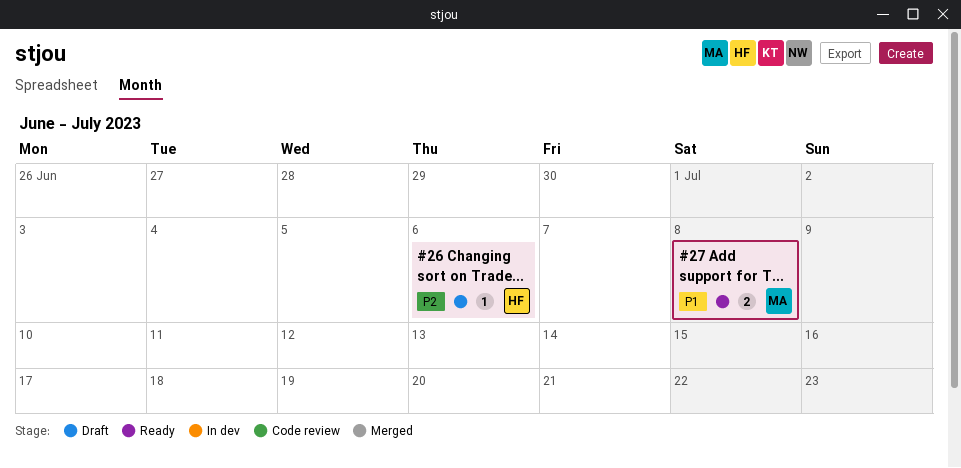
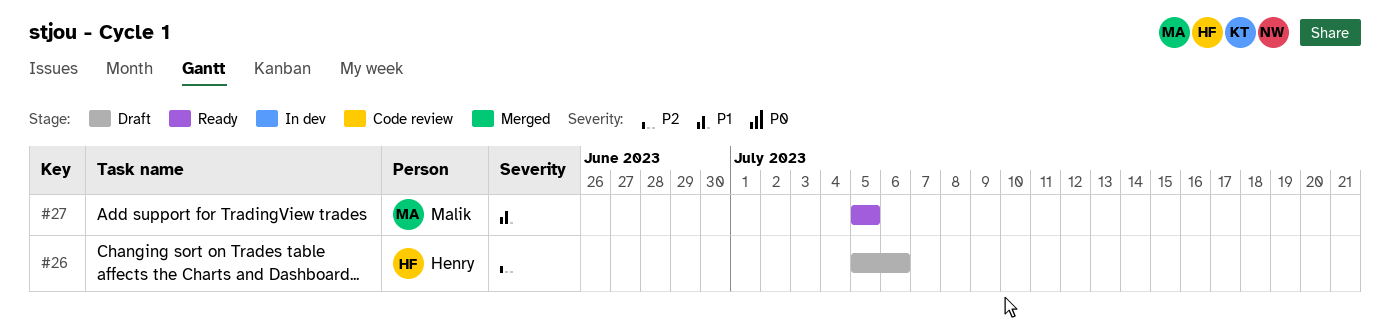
#27, due: Jul 8 -> Jul 5

